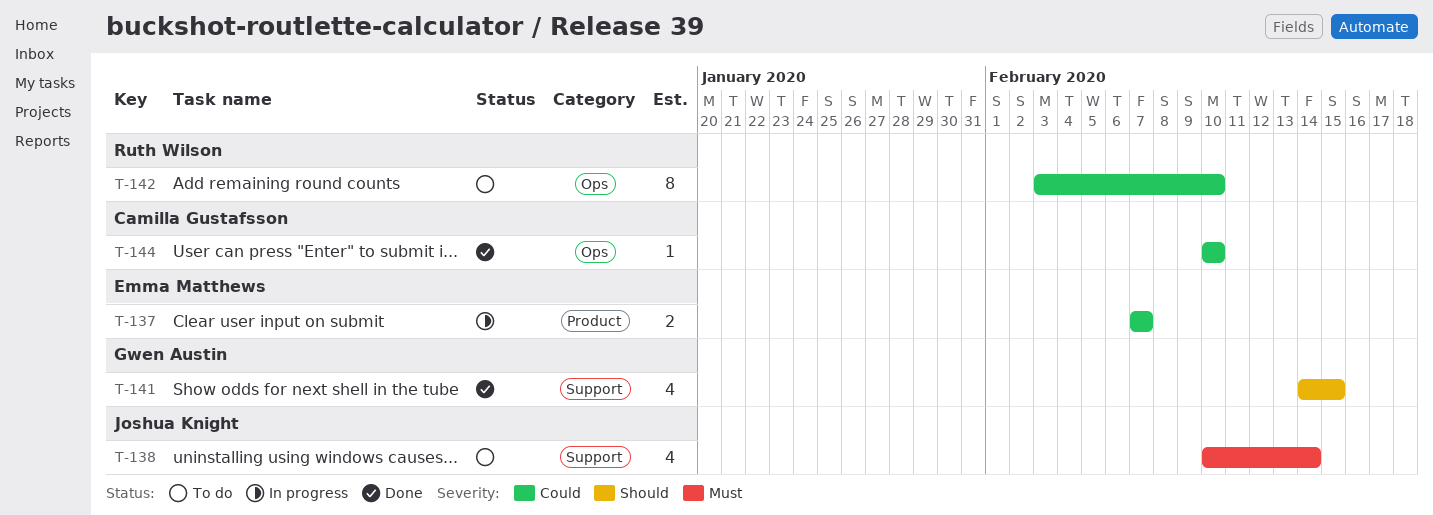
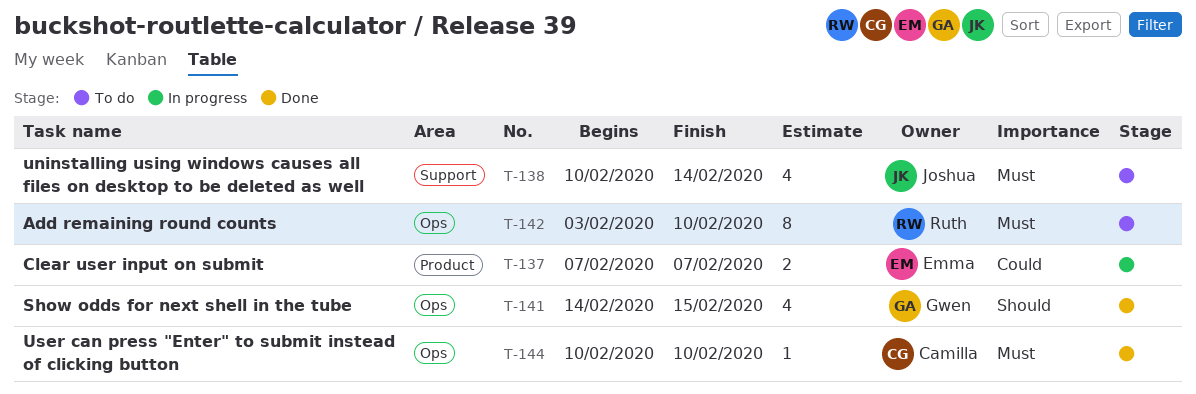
T-141, label: Support -> Ops
T-142, priority: Could -> Must
T-144, priority: Could -> Must

